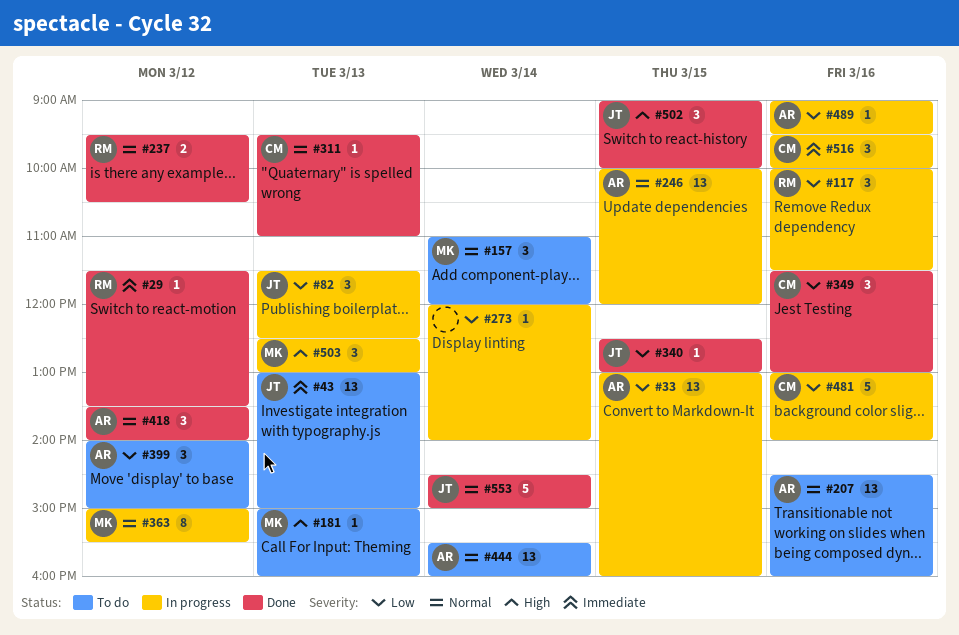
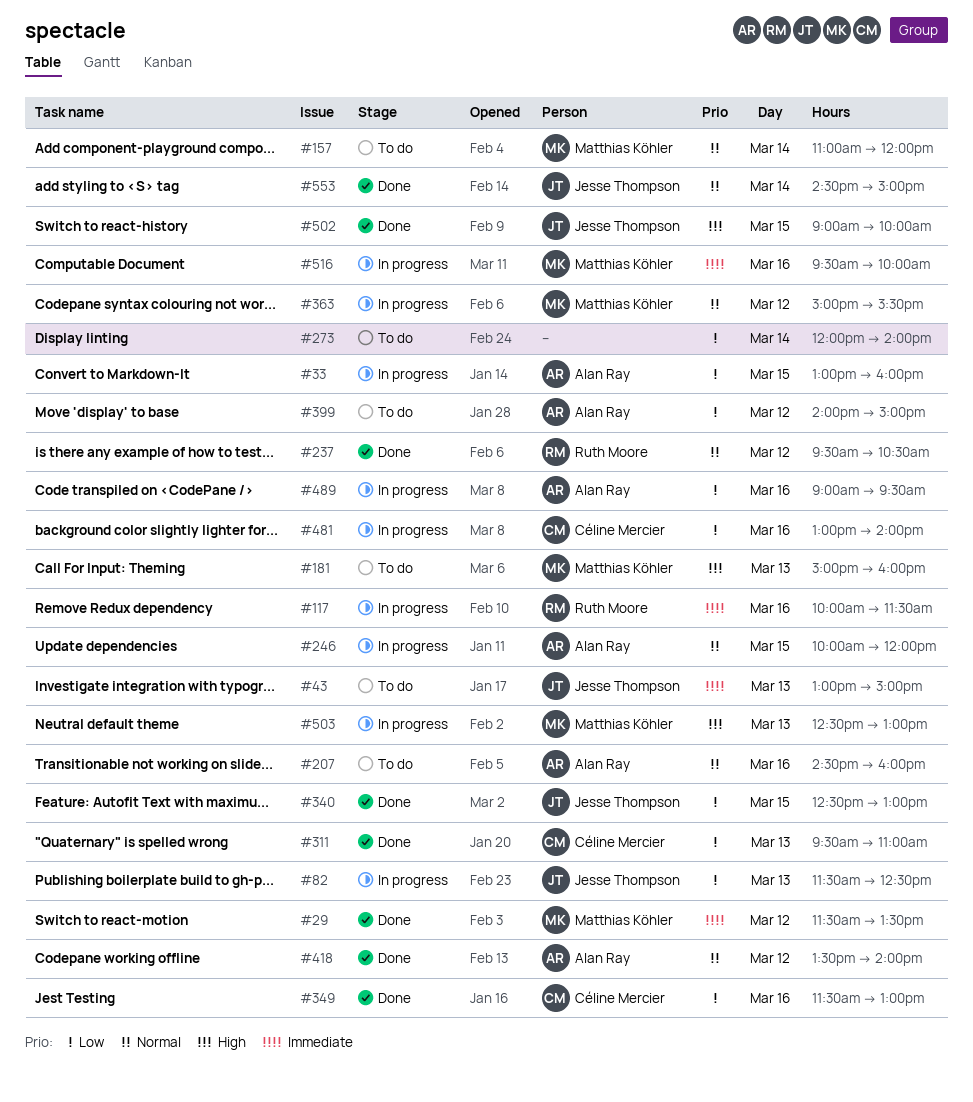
#29, owner: Ruth Moore -> Matthias Köhler
#117, priority: Low -> Immediate
#273, status: In progress -> To do
#311, priority: Normal -> Low
#444: present -> none
#516, owner: Céline Mercier -> Matthias Köhler

